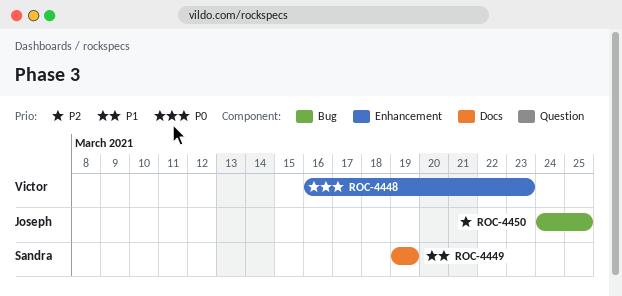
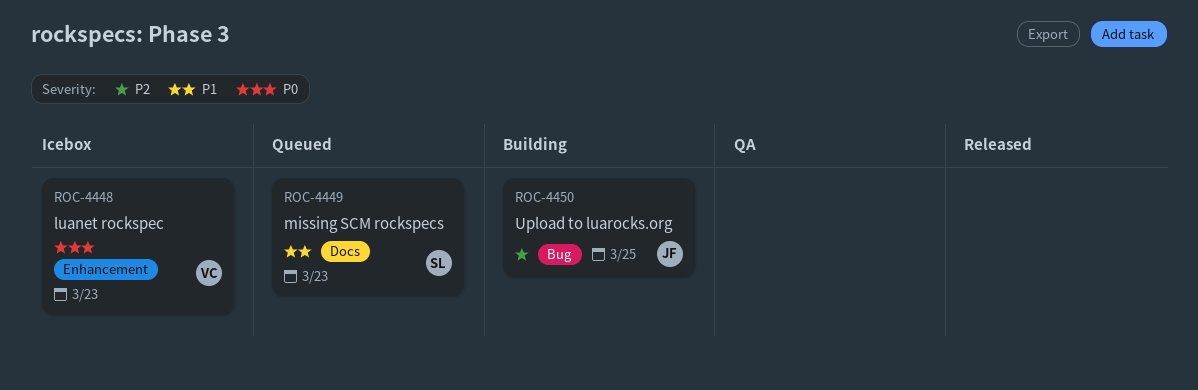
ROC-4449, due: Mar 19 -> Mar 23

